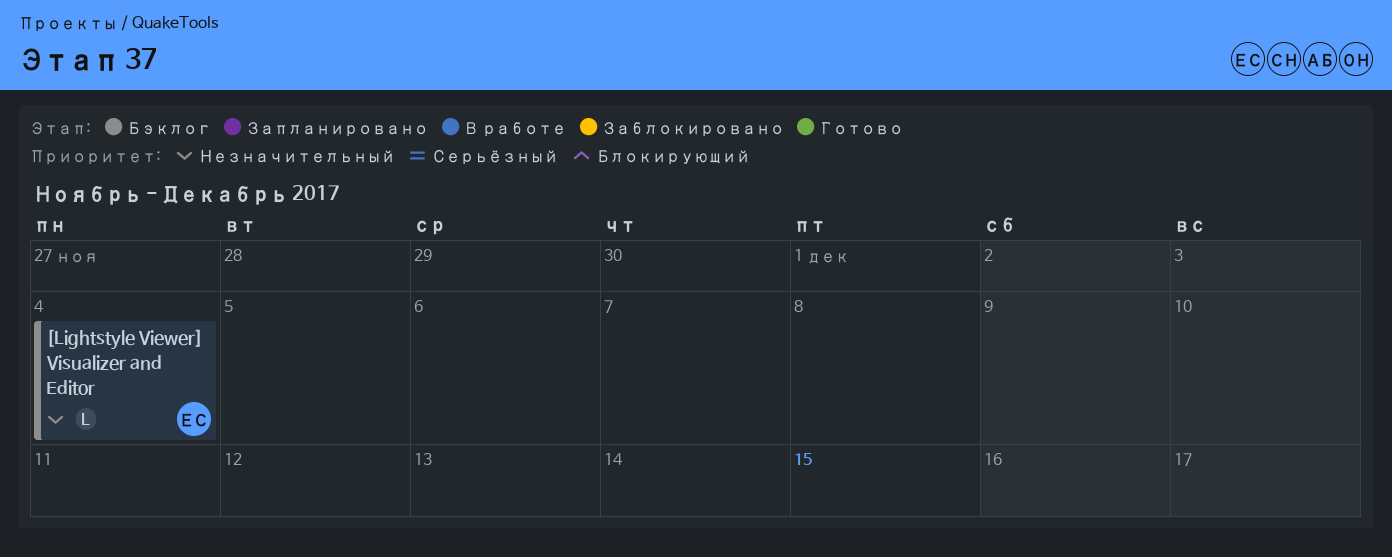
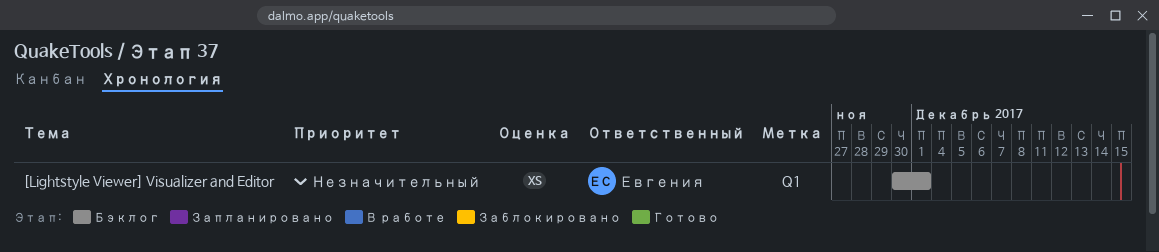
[Lightstyle Viewer] Visualizer and Editor, estimate: L -> XS
[Lightstyle Viewer] Visualizer and Editor, due: Dec 4 -> Dec 1

